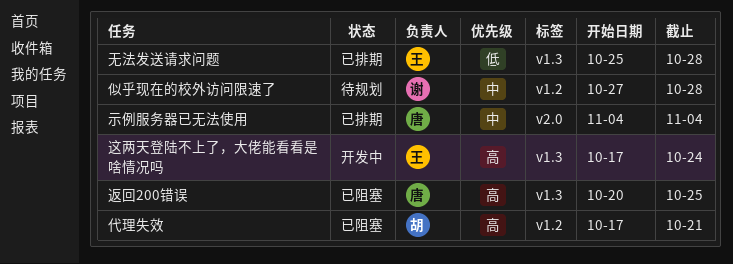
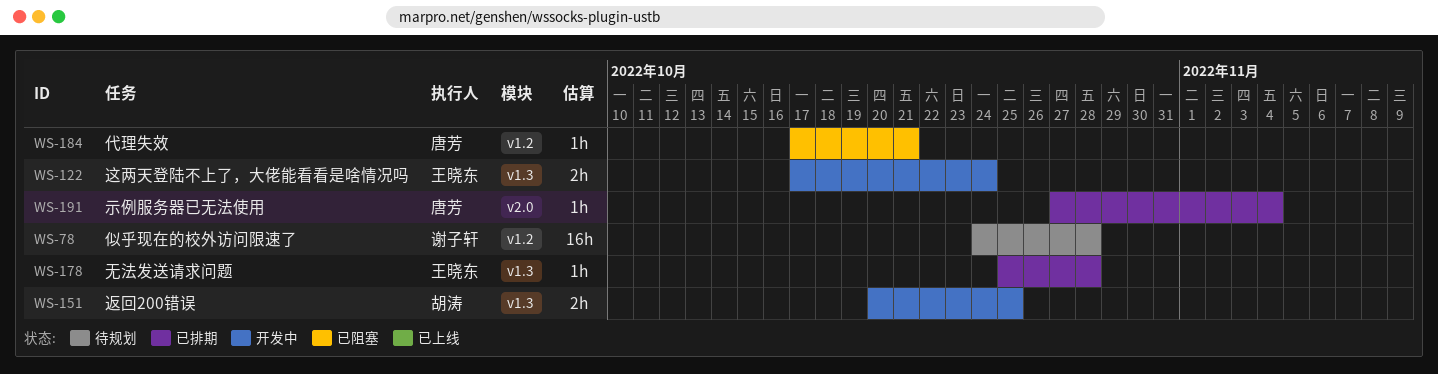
代理失效, owner: 胡涛 -> 唐芳
似乎现在的校外访问限速了, start: Oct 27 -> Oct 24
示例服务器已无法使用, start: Nov 4 -> Oct 27
返回200错误, status: 已阻塞 -> 开发中
返回200错误, owner: 唐芳 -> 胡涛

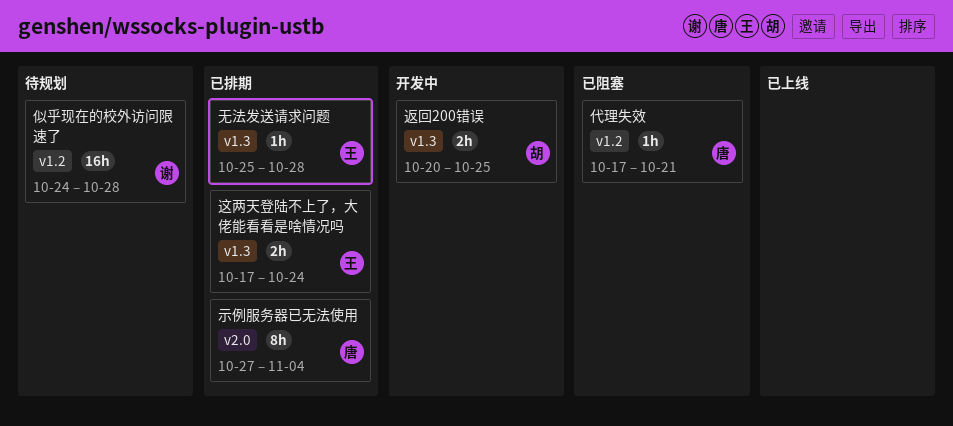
示例服务器已无法使用, estimate: 1h -> 8h
这两天登陆不上了，大佬能看看是啥情况吗, status: 开发中 -> 已排期

